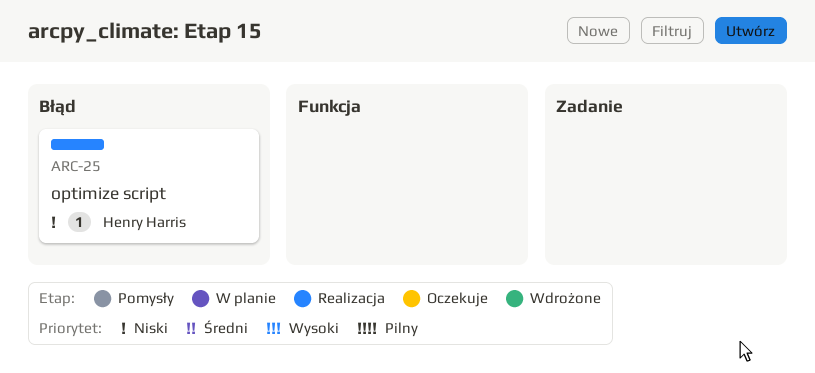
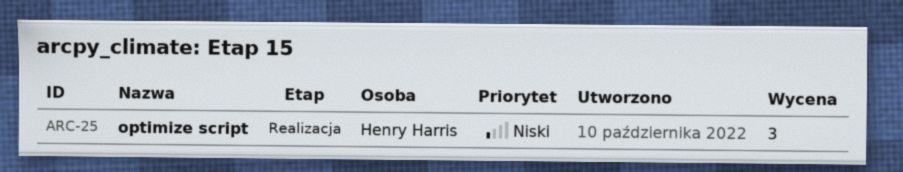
ARC-25, estimate: 1 -> 3

